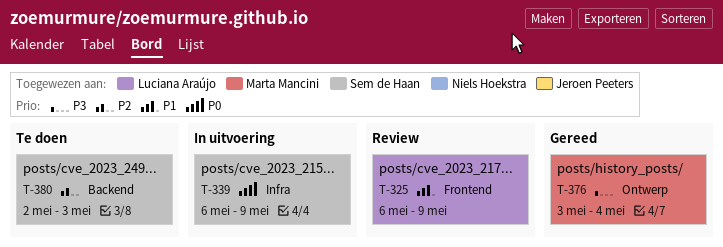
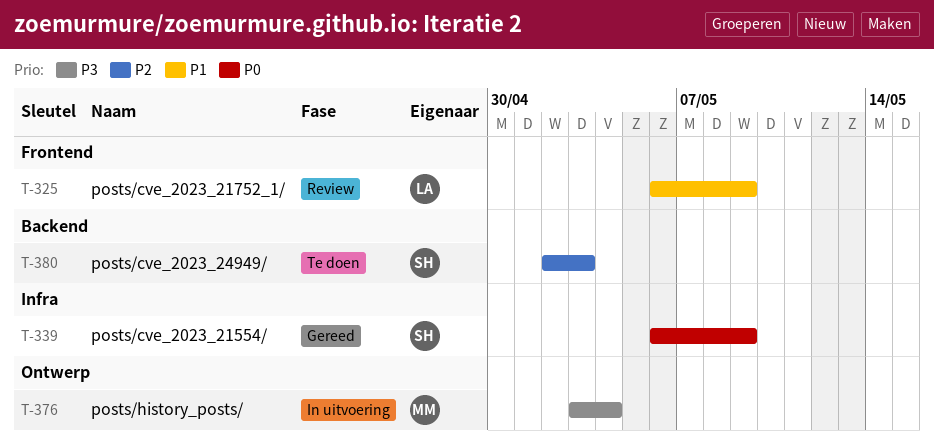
T-339, status: In uitvoering -> Gereed
T-376, status: Gereed -> In uitvoering

